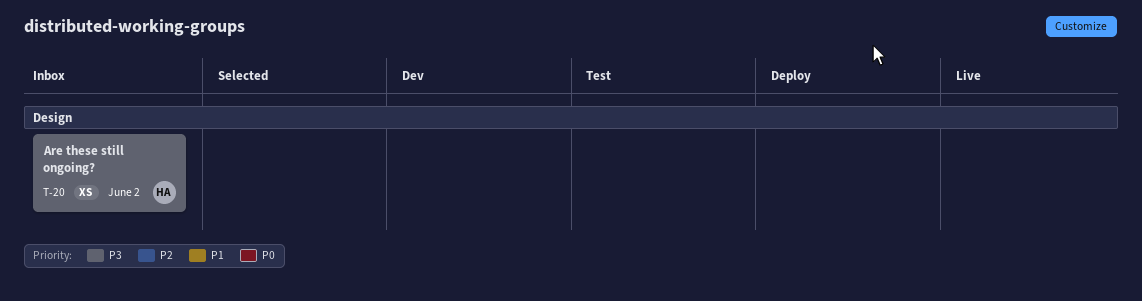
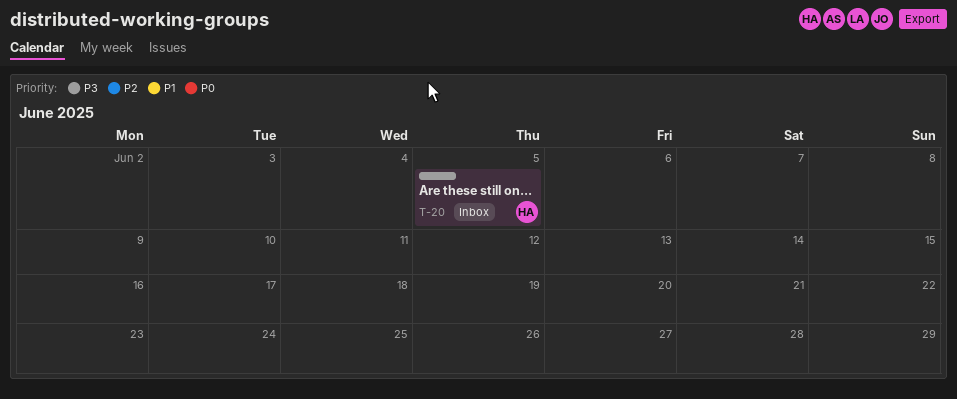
T-20, due: Jun 2 -> Jun 5

